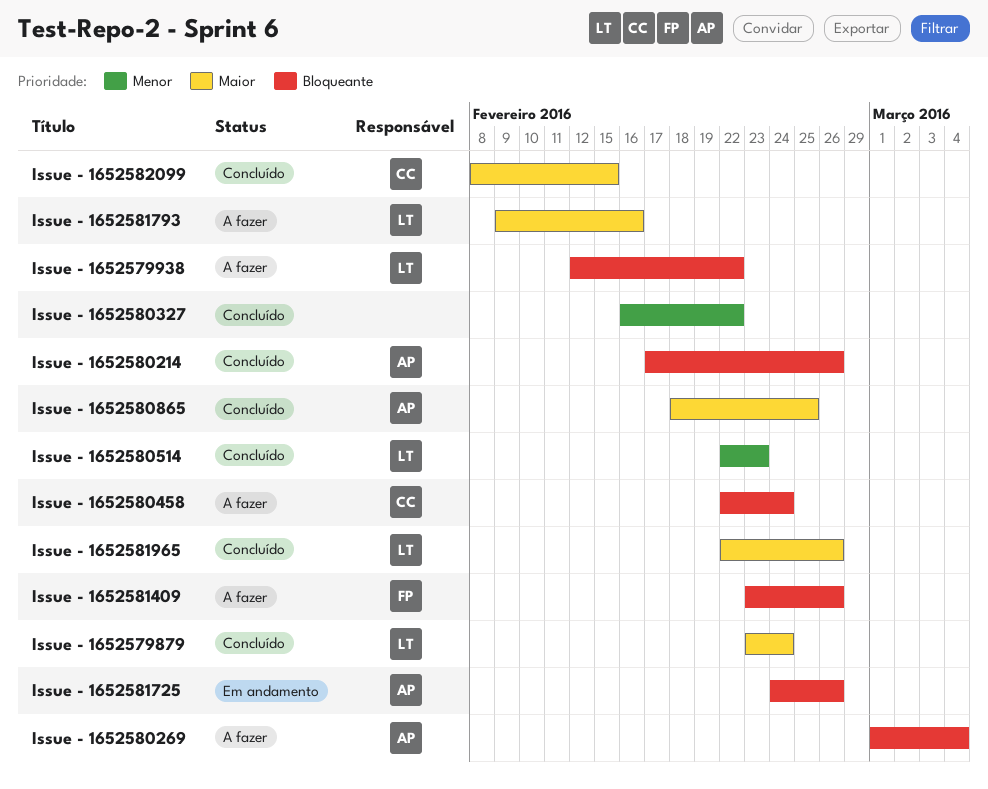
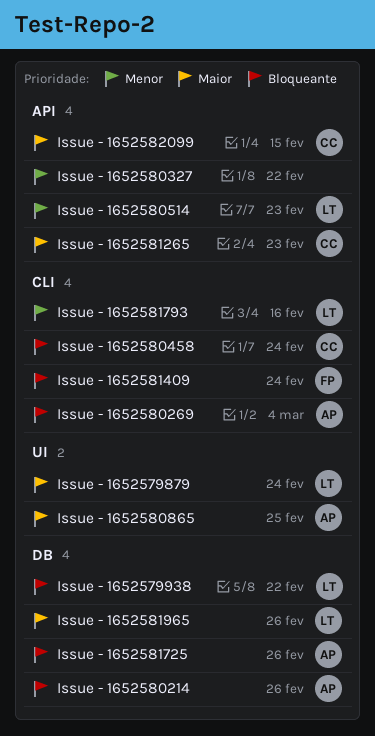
Issue - 1652581265: none -> present
Issue - 1652581409, due: Feb 26 -> Feb 24
Issue - 1652581793, priority: Maior -> Menor

